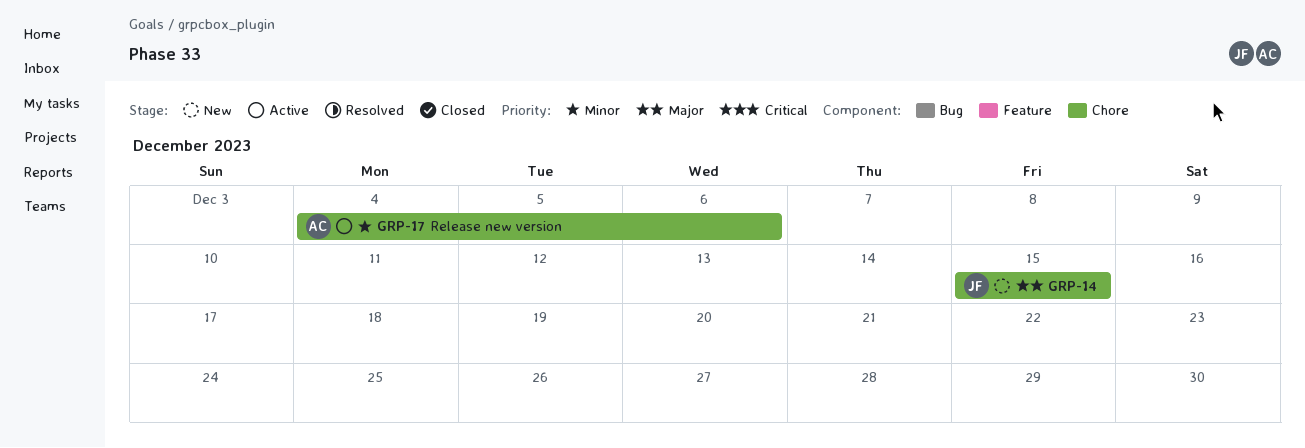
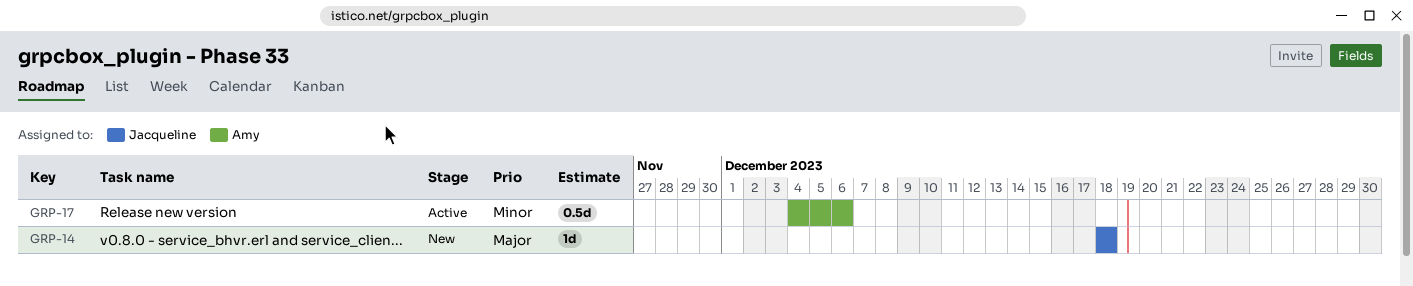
GRP-14, start: Dec 15 -> Dec 18
GRP-14, due: Dec 15 -> Dec 18

